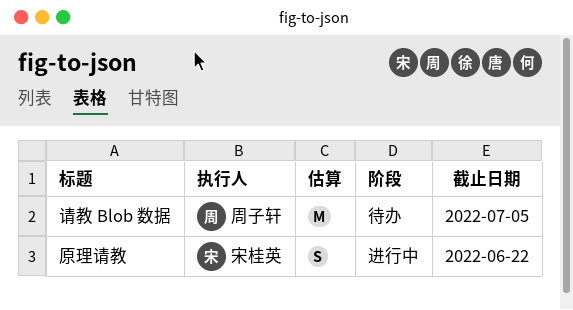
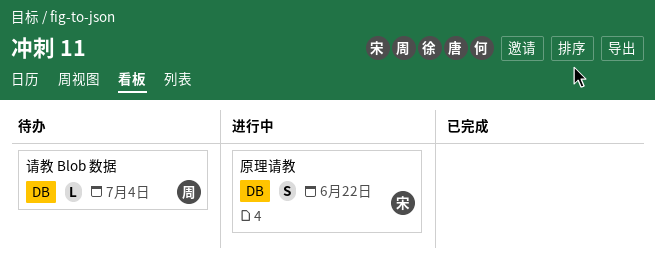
请教 Blob 数据, estimate: M -> L
请教 Blob 数据, due: Jul 5 -> Jul 4

